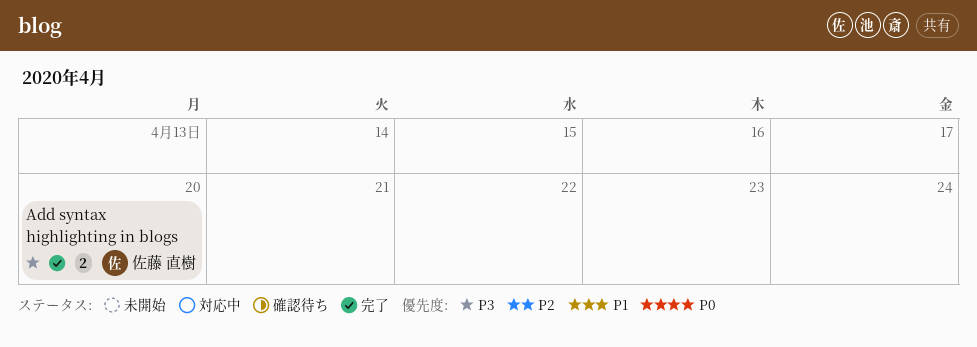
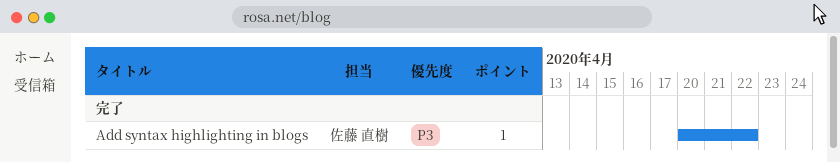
Add syntax highlighting in blogs, estimate: 2 -> 1
Add syntax highlighting in blogs, due: Apr 20 -> Apr 22

